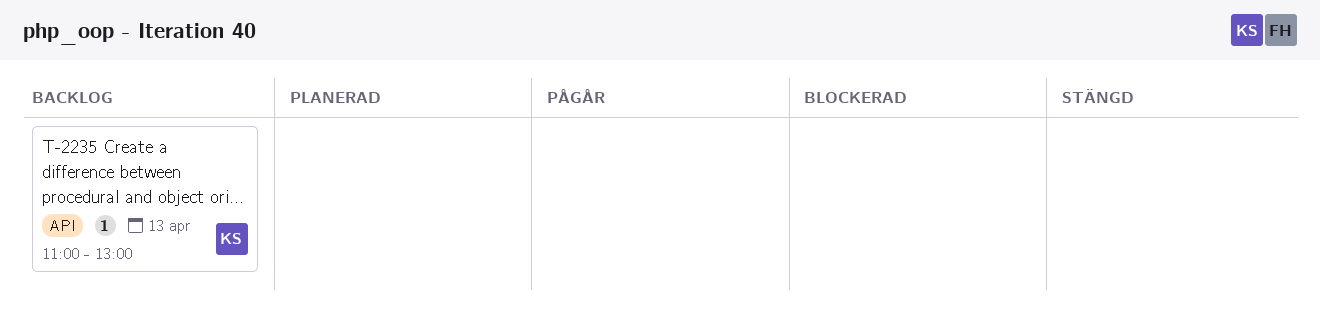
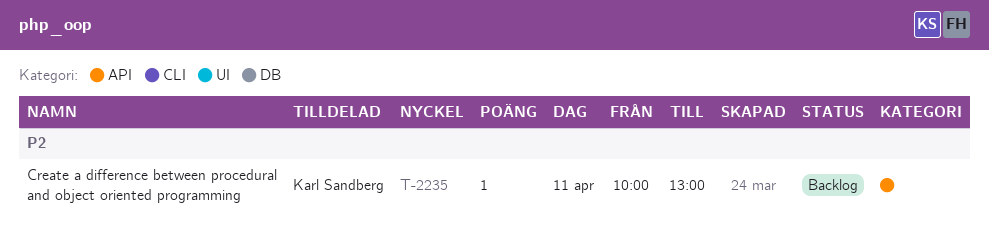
T-2235, day: Apr 13 -> Apr 11
T-2235, begins: 11:00 -> 10:00

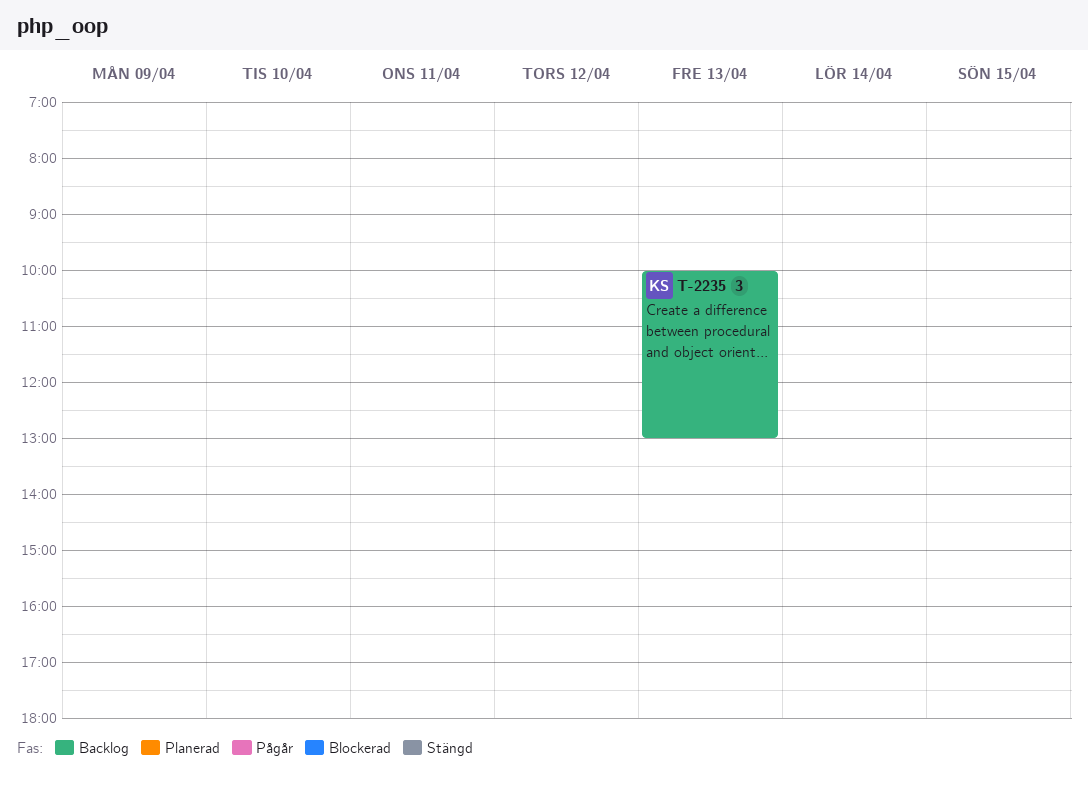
T-2235, estimate: 1 -> 3
T-2235, day: Apr 11 -> Apr 13

